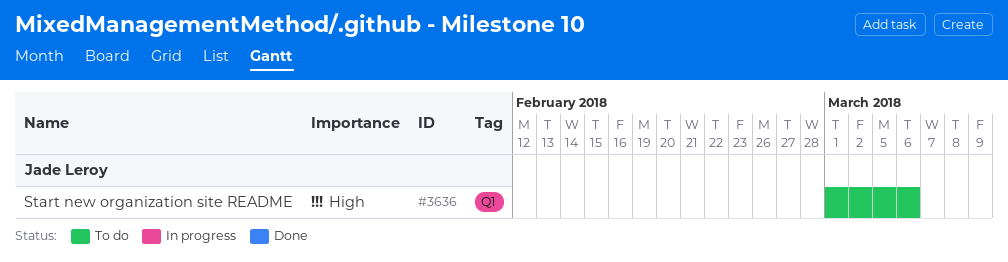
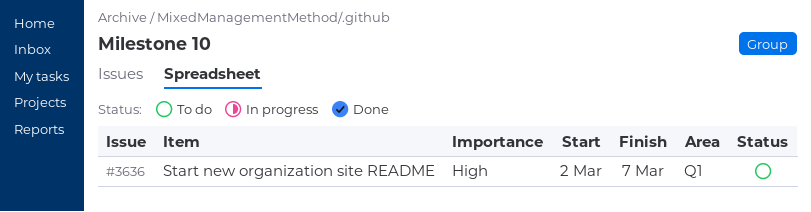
#3636, start: Mar 1 -> Mar 2
#3636, due: Mar 6 -> Mar 7

